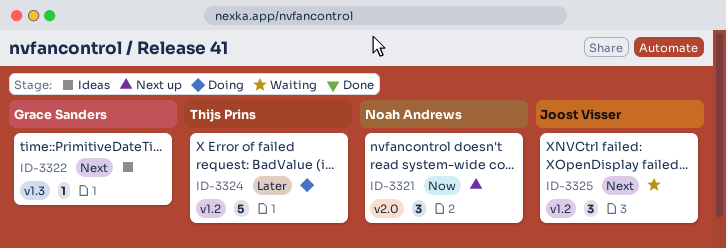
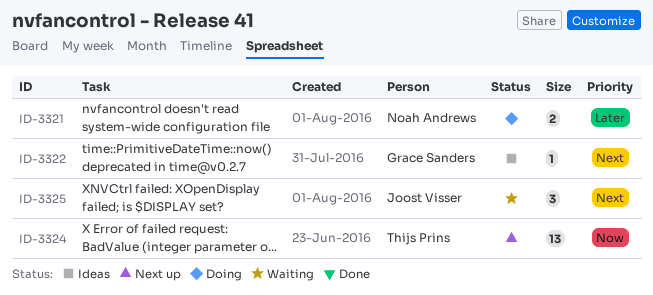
ID-3321, status: Next up -> Doing
ID-3321, priority: Now -> Later
ID-3321, estimate: 3 -> 2
ID-3324, status: Doing -> Next up
ID-3324, priority: Later -> Now
ID-3324, estimate: 5 -> 13

